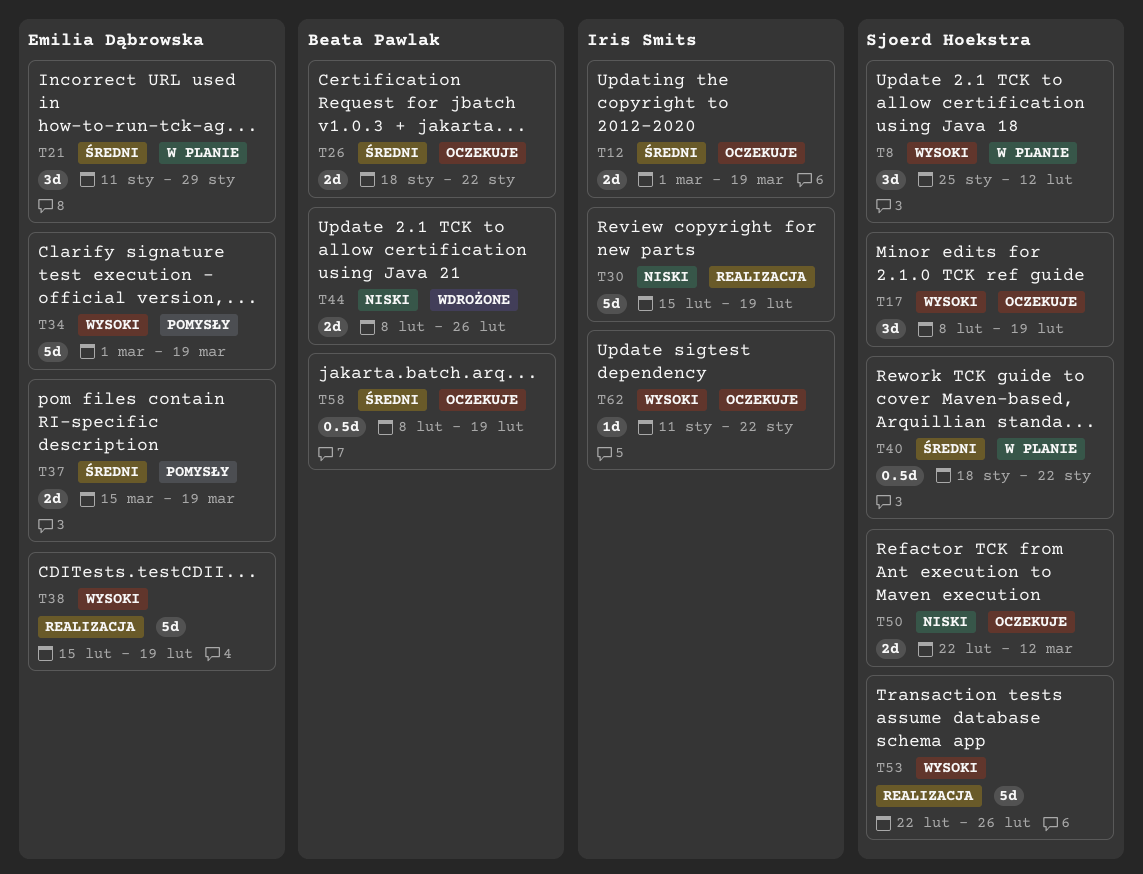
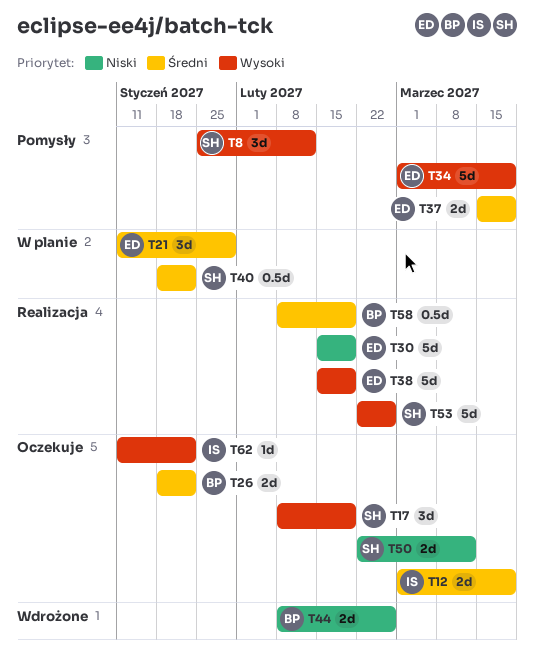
T8, status: W planie -> Pomysły
T30, owner: Iris Smits -> Emilia Dąbrowska
T58, status: Oczekuje -> Realizacja

